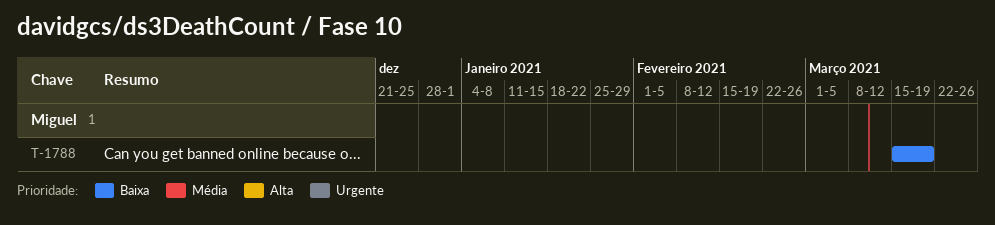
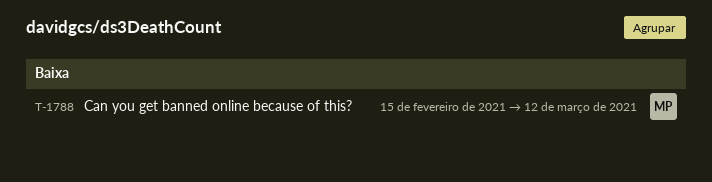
T-1788, start: Mar 15 -> Feb 15
T-1788, due: Mar 19 -> Mar 12

